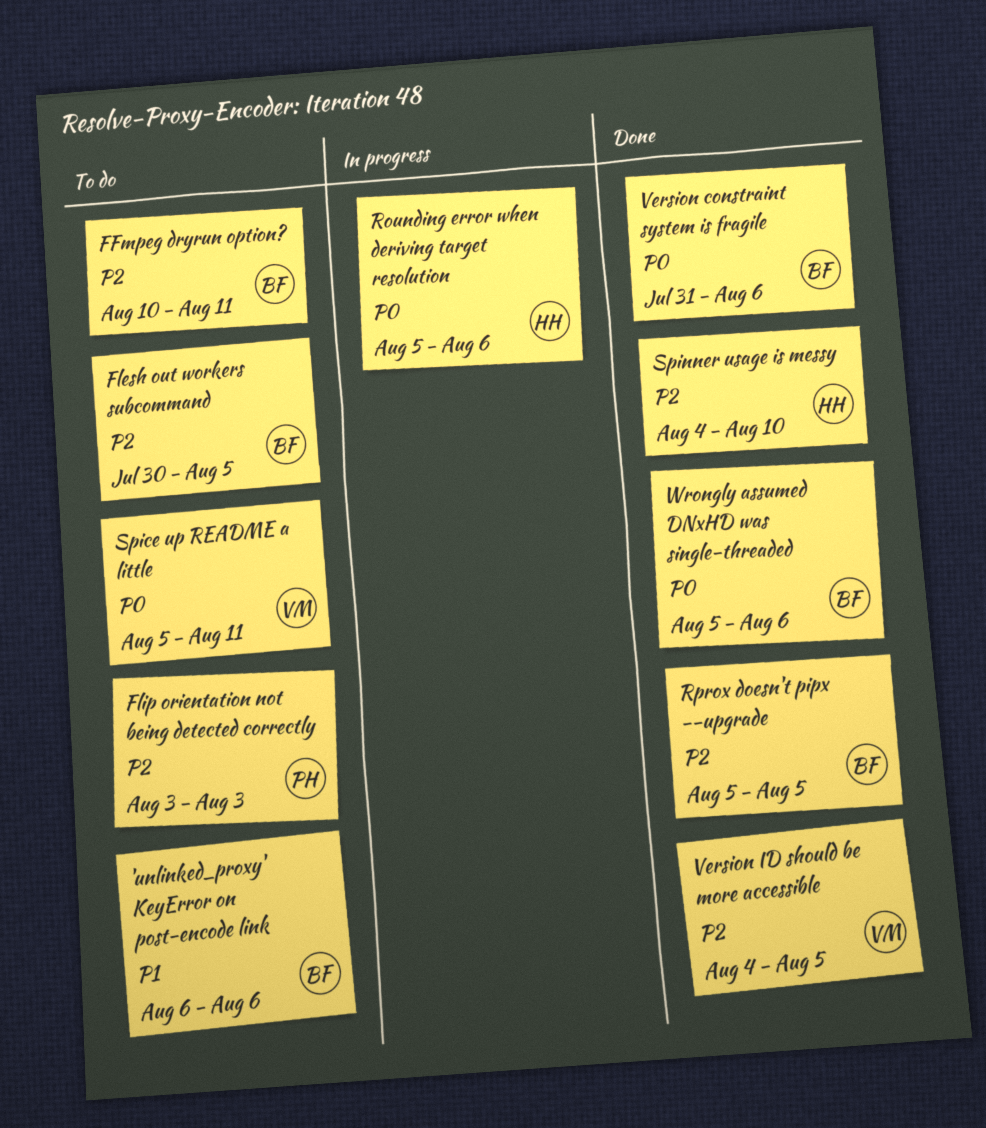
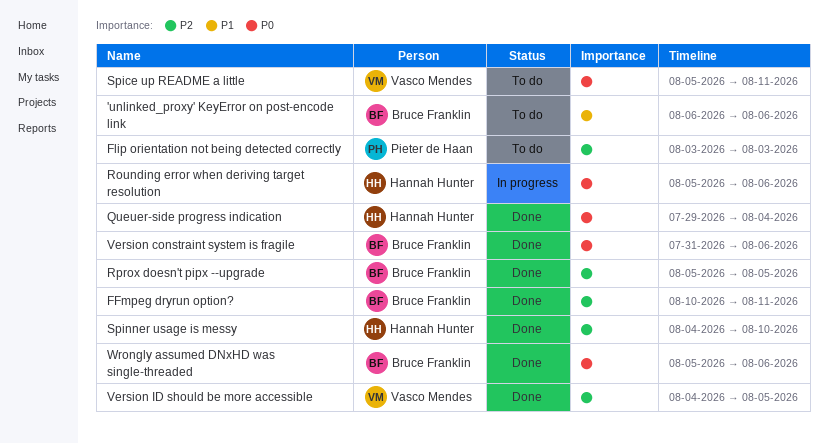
FFmpeg dryrun option?, status: To do -> Done
Flesh out workers subcommand: present -> none
Queuer-side progress indication: none -> present

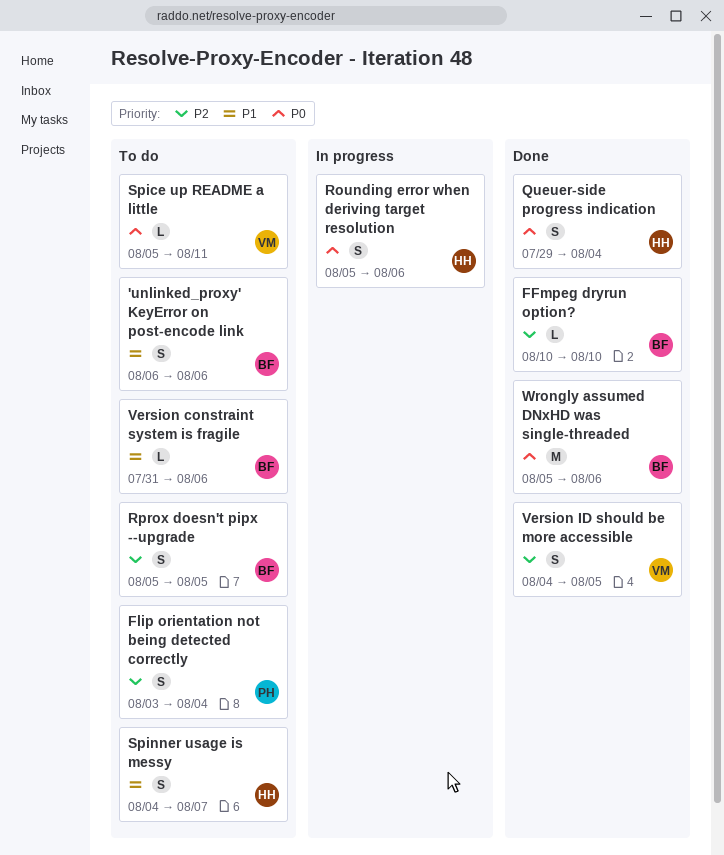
FFmpeg dryrun option?, due: Aug 11 -> Aug 10
Flip orientation not being detected correctly, due: Aug 3 -> Aug 4
Rprox doesn't pipx --upgrade, status: Done -> To do
Spinner usage is messy, status: Done -> To do
Spinner usage is messy, priority: P2 -> P1
Spinner usage is messy, due: Aug 10 -> Aug 7
Version constraint system is fragile, status: Done -> To do
Version constraint system is fragile, priority: P0 -> P1

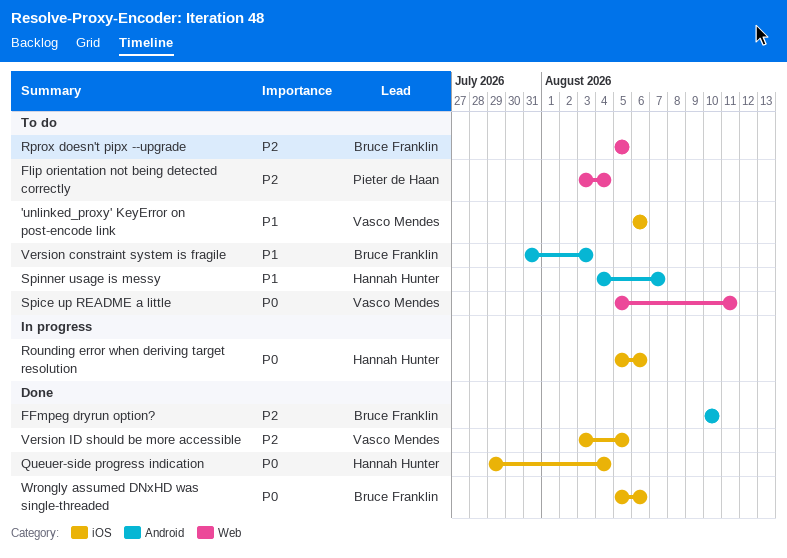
'unlinked_proxy' KeyError on post-encode link, owner: Bruce Franklin -> Vasco Mendes
Version constraint system is fragile, due: Aug 6 -> Aug 3
Version ID should be more accessible, start: Aug 4 -> Aug 3

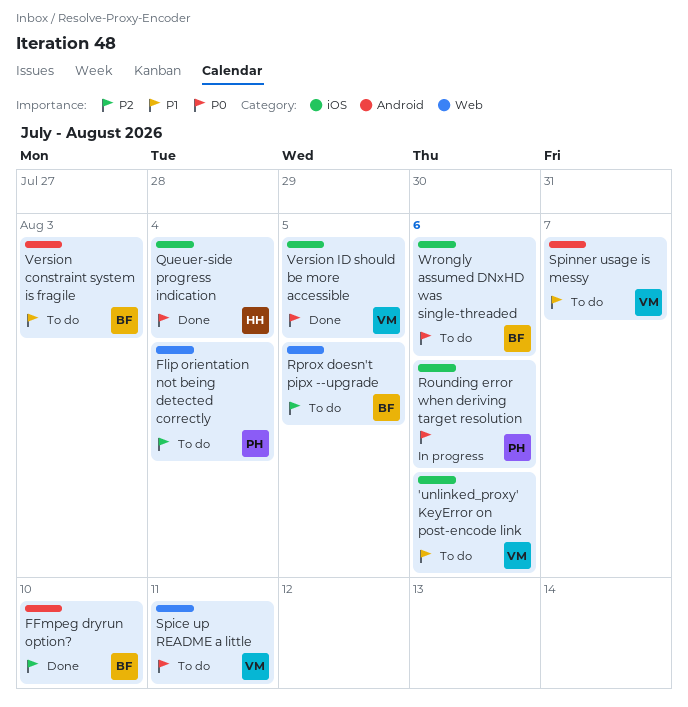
Rounding error when deriving target resolution, owner: Hannah Hunter -> Pieter de Haan
Spinner usage is messy, owner: Hannah Hunter -> Vasco Mendes
Version ID should be more accessible, priority: P2 -> P0
Wrongly assumed DNxHD was single-threaded, status: Done -> To do

